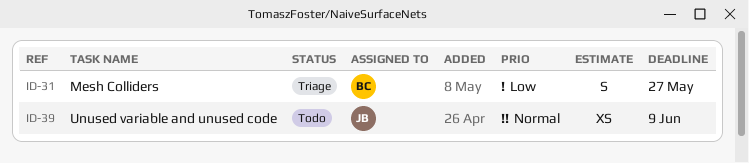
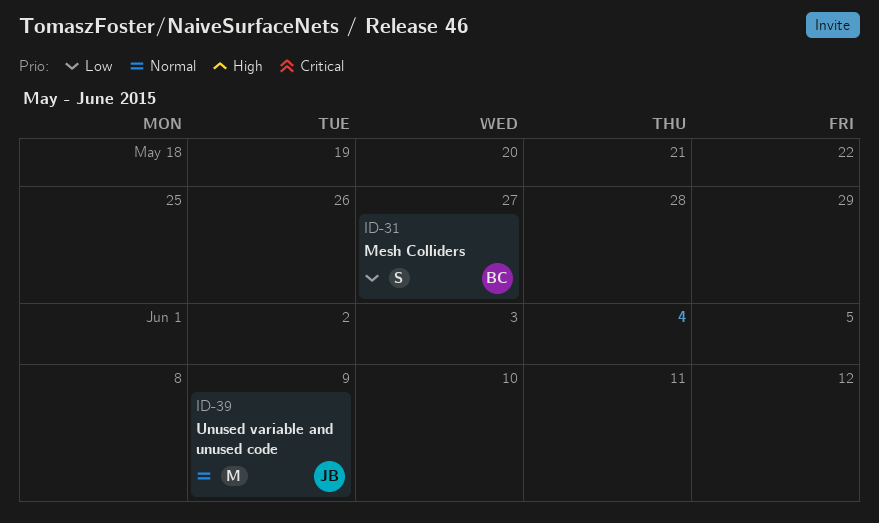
ID-39, estimate: XS -> M

